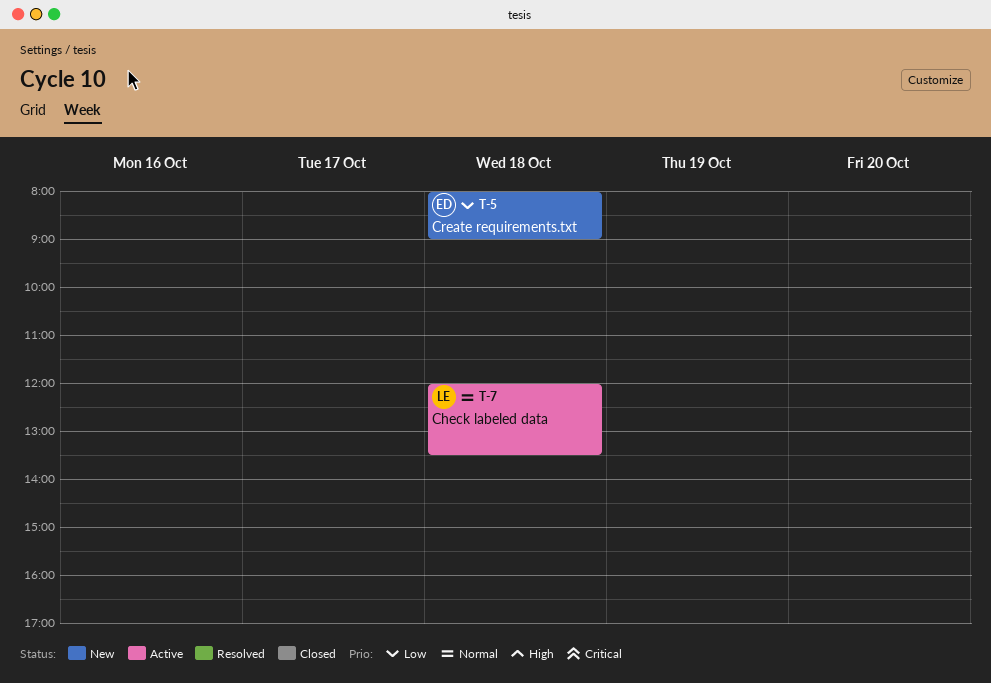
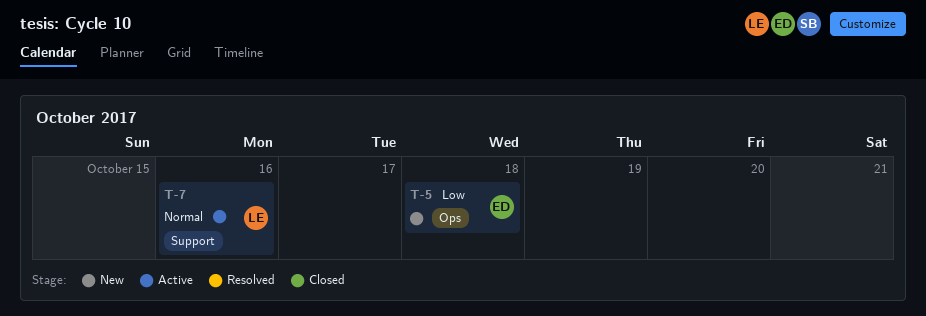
T-7, day: Oct 18 -> Oct 16

